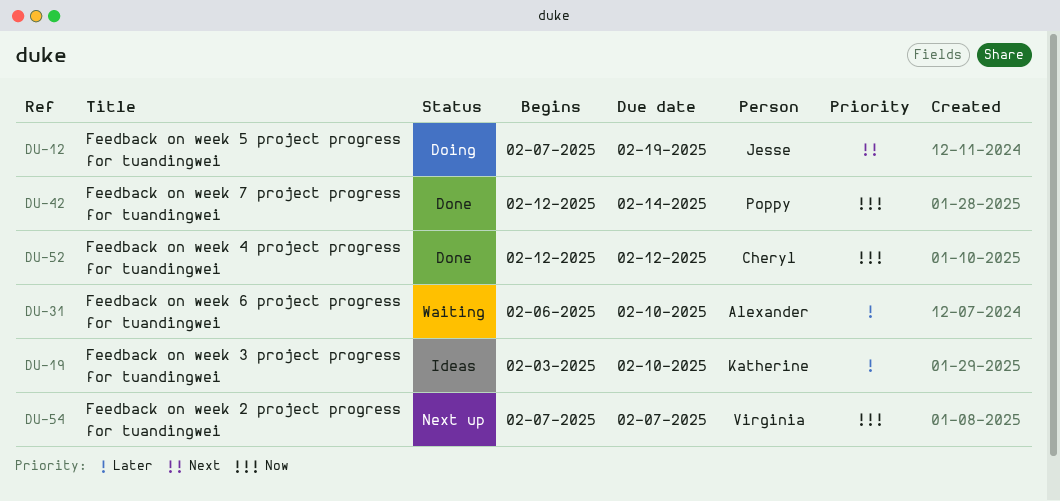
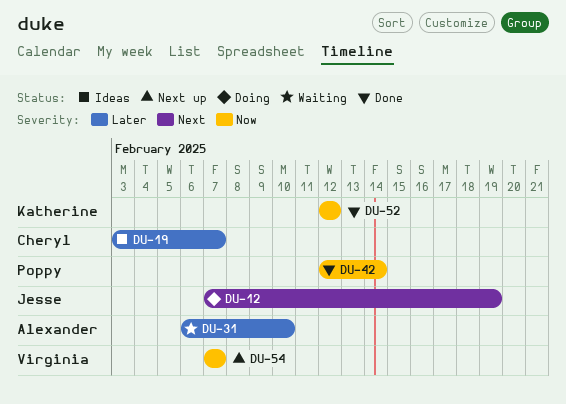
DU-19, owner: Katherine -> Cheryl
DU-19, due: Feb 10 -> Feb 7
DU-52, owner: Cheryl -> Katherine

